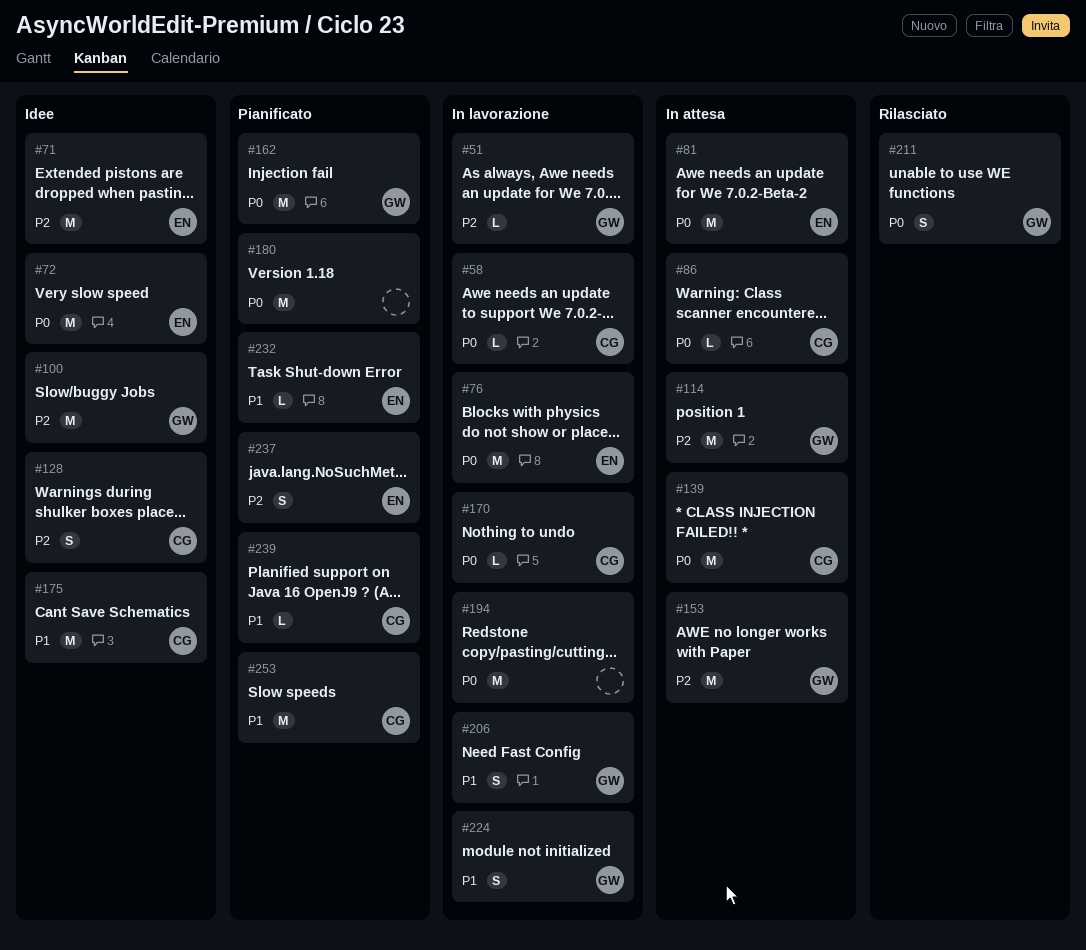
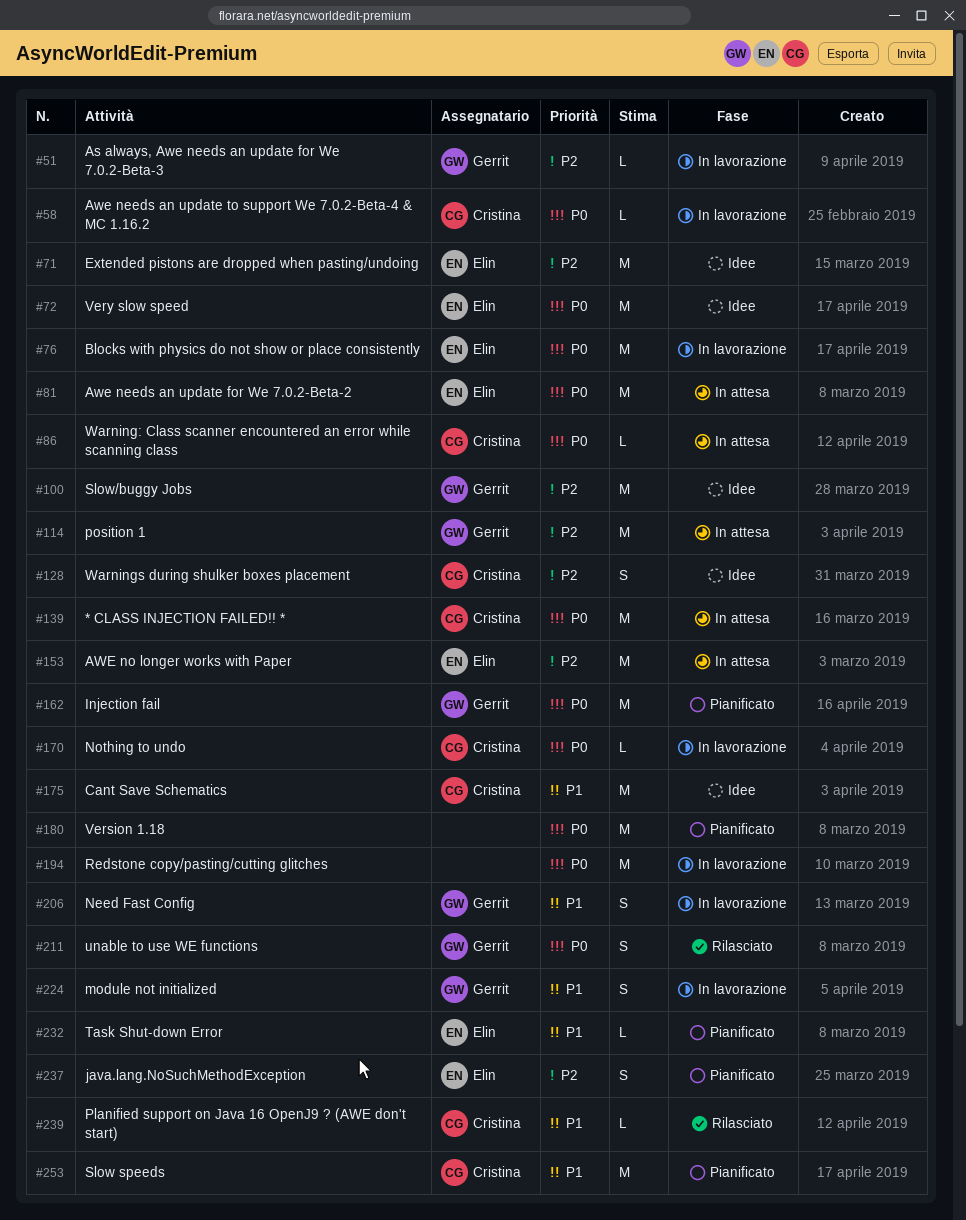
#153, owner: Gerrit -> Elin
#239, status: Pianificato -> Rilasciato

